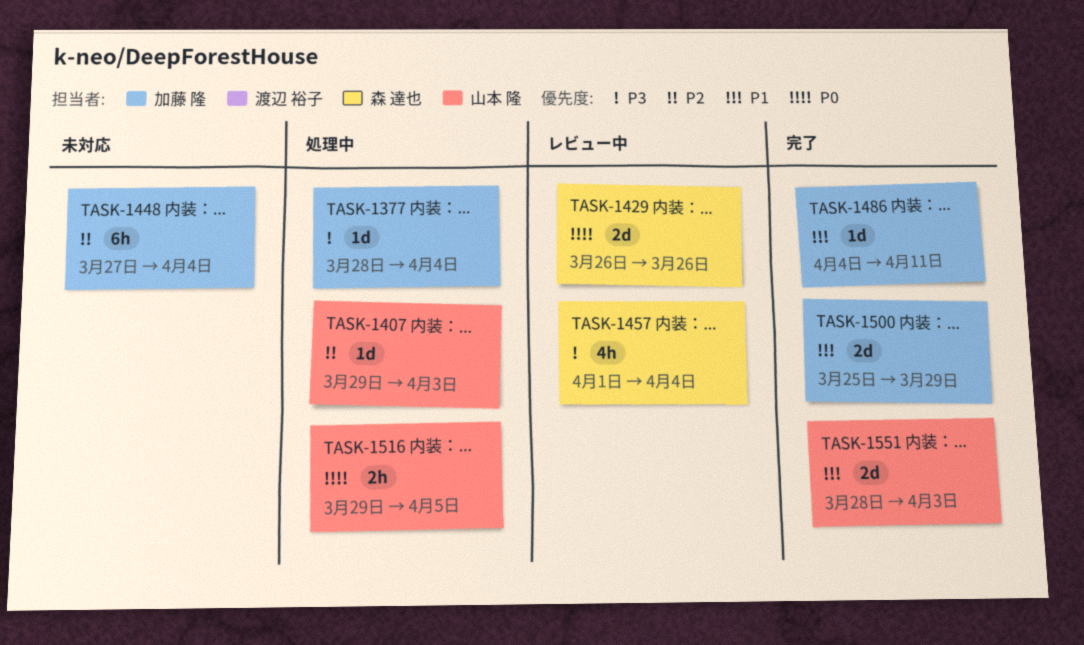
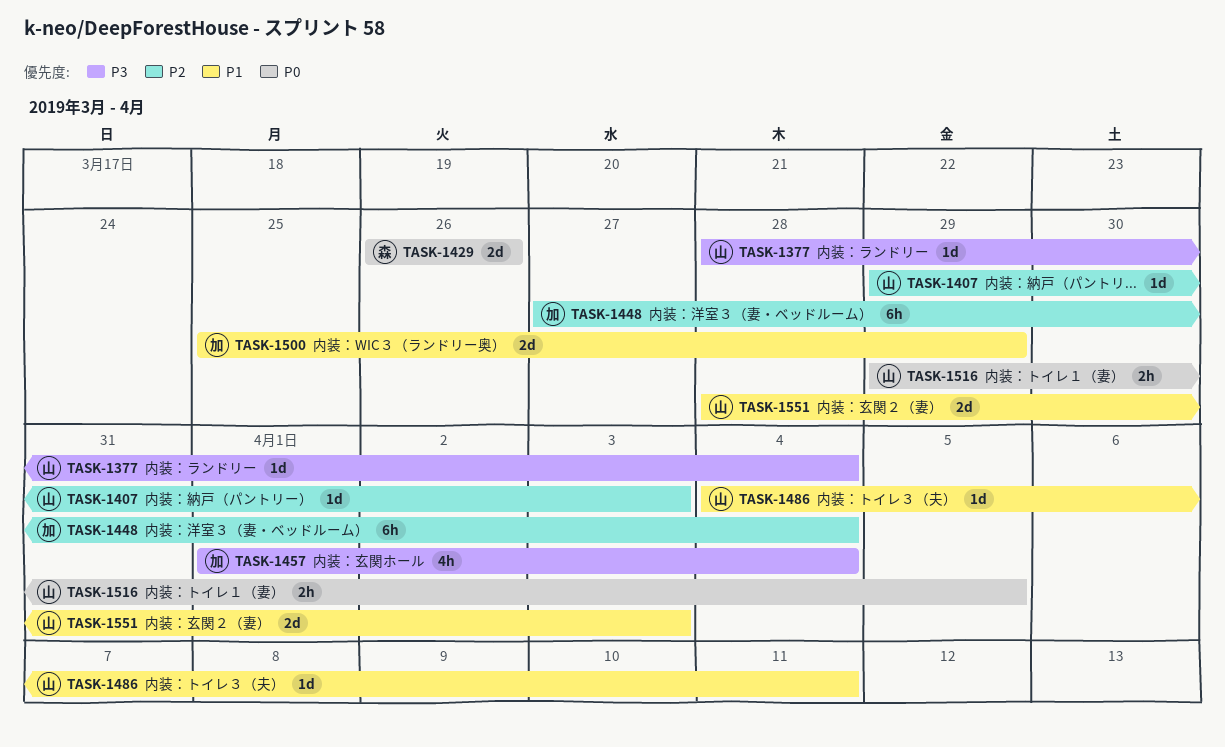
TASK-1377, owner: 加藤 隆 -> 山本 隆
TASK-1457, owner: 森 達也 -> 加藤 隆
TASK-1486, owner: 加藤 隆 -> 山本 隆

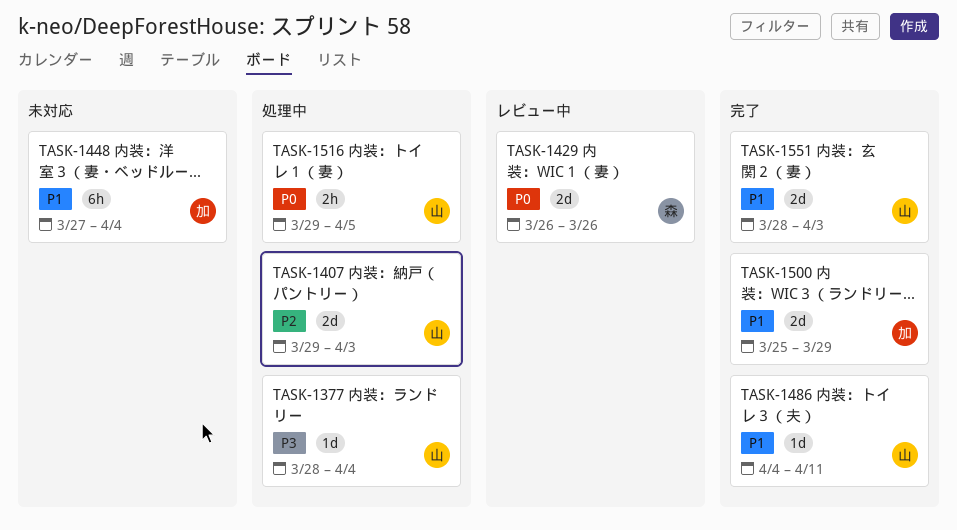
TASK-1407, estimate: 1d -> 2d
TASK-1448, priority: P2 -> P1
TASK-1457: present -> none

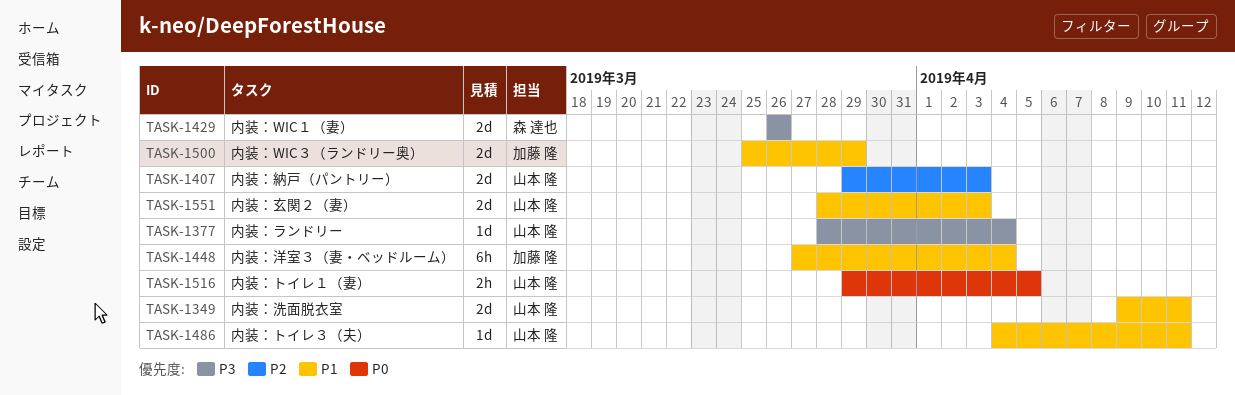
TASK-1349: none -> present
TASK-1429, priority: P0 -> P3

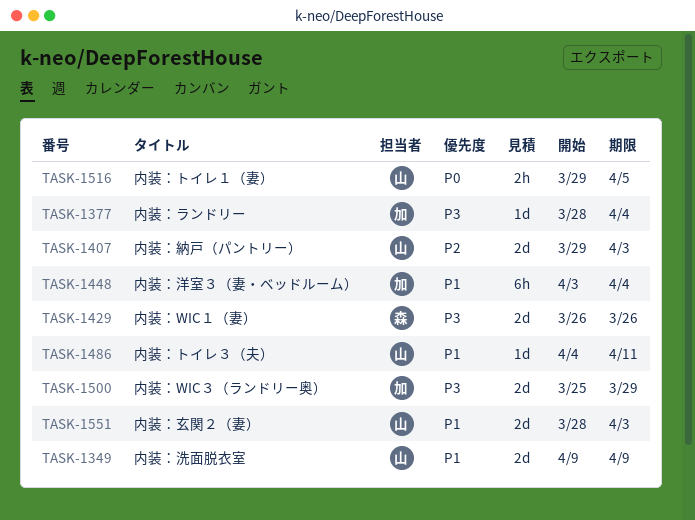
TASK-1349, due: Apr 11 -> Apr 9
TASK-1377, owner: 山本 隆 -> 加藤 隆
TASK-1448, start: Mar 27 -> Apr 3
TASK-1500, priority: P1 -> P3

